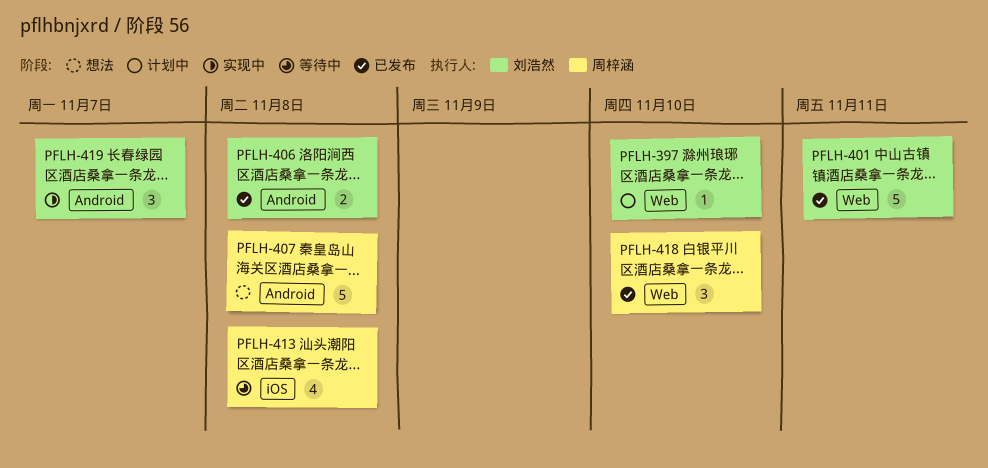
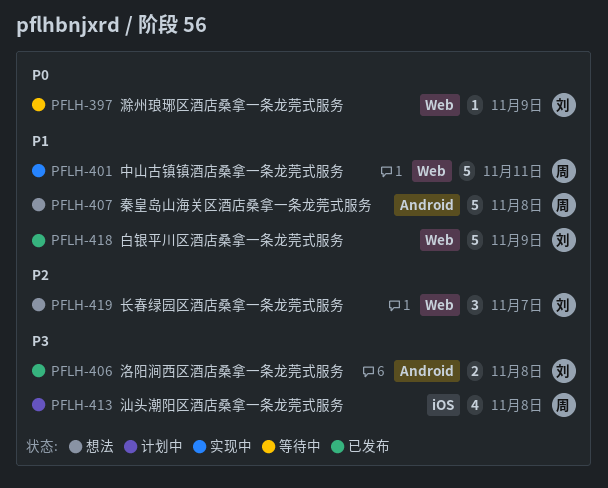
PFLH-397, status: 计划中 -> 等待中
PFLH-397, due: Nov 10 -> Nov 9
PFLH-401, status: 已发布 -> 实现中
PFLH-401, owner: 刘浩然 -> 周梓涵
PFLH-413, status: 等待中 -> 计划中
PFLH-418, owner: 周梓涵 -> 刘浩然
PFLH-418, estimate: 3 -> 5
PFLH-418, due: Nov 10 -> Nov 9
PFLH-419, status: 实现中 -> 想法
PFLH-419, label: Android -> Web

